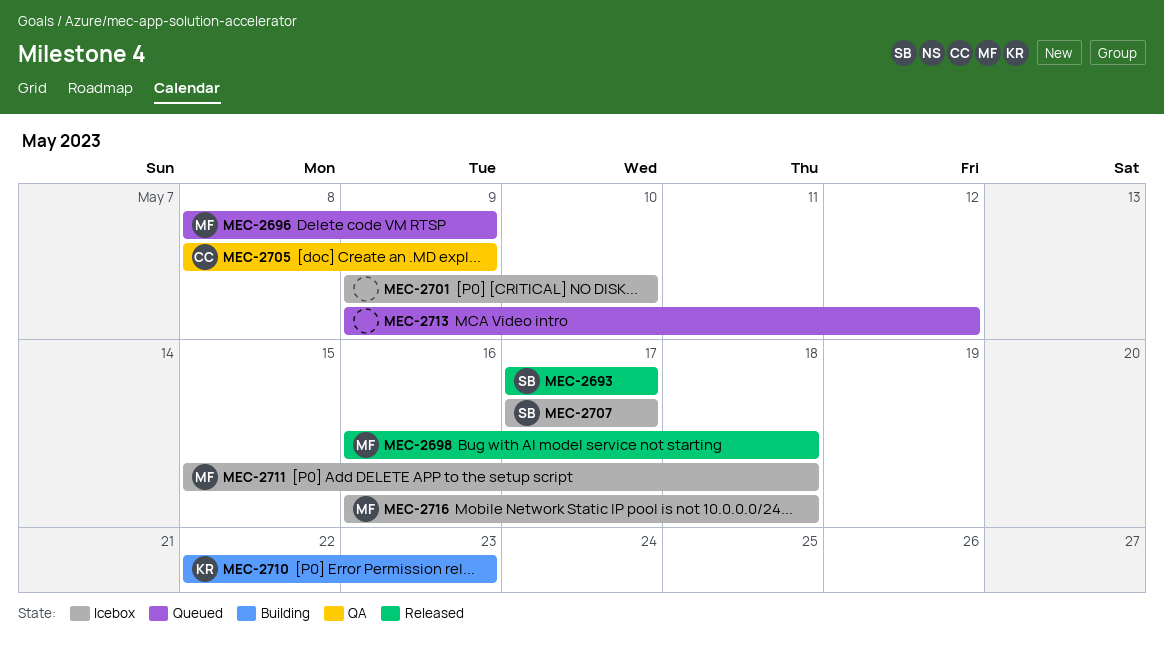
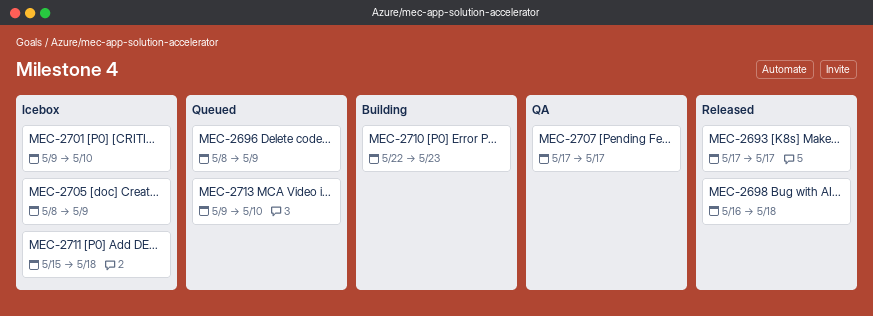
MEC-2705, status: QA -> Icebox
MEC-2707, status: Icebox -> QA
MEC-2713, due: May 12 -> May 10
MEC-2716: present -> none

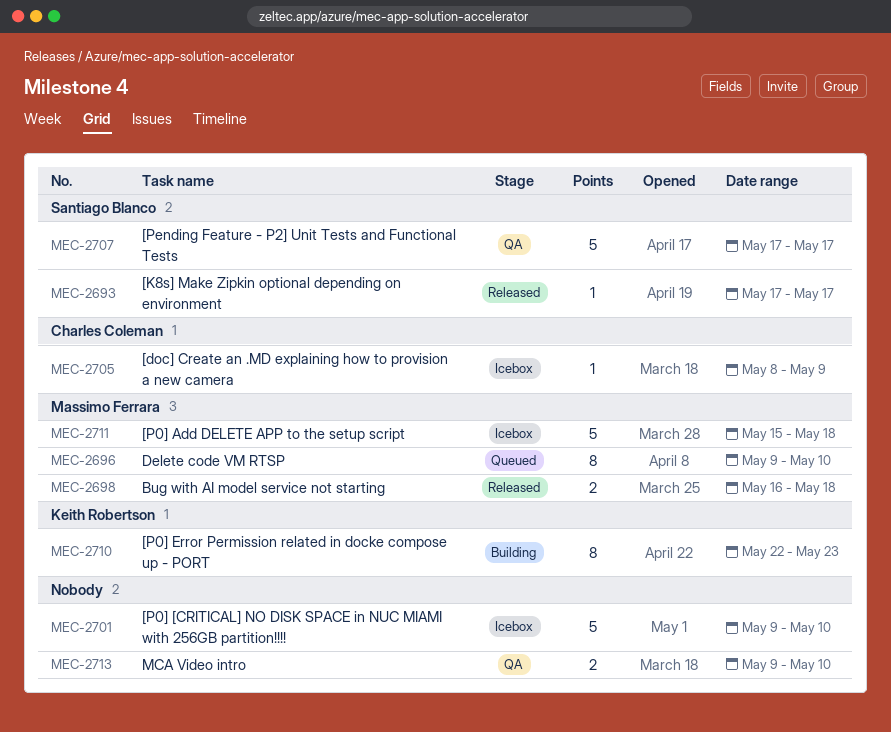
MEC-2696, start: May 8 -> May 9
MEC-2696, due: May 9 -> May 10
MEC-2713, status: Queued -> QA

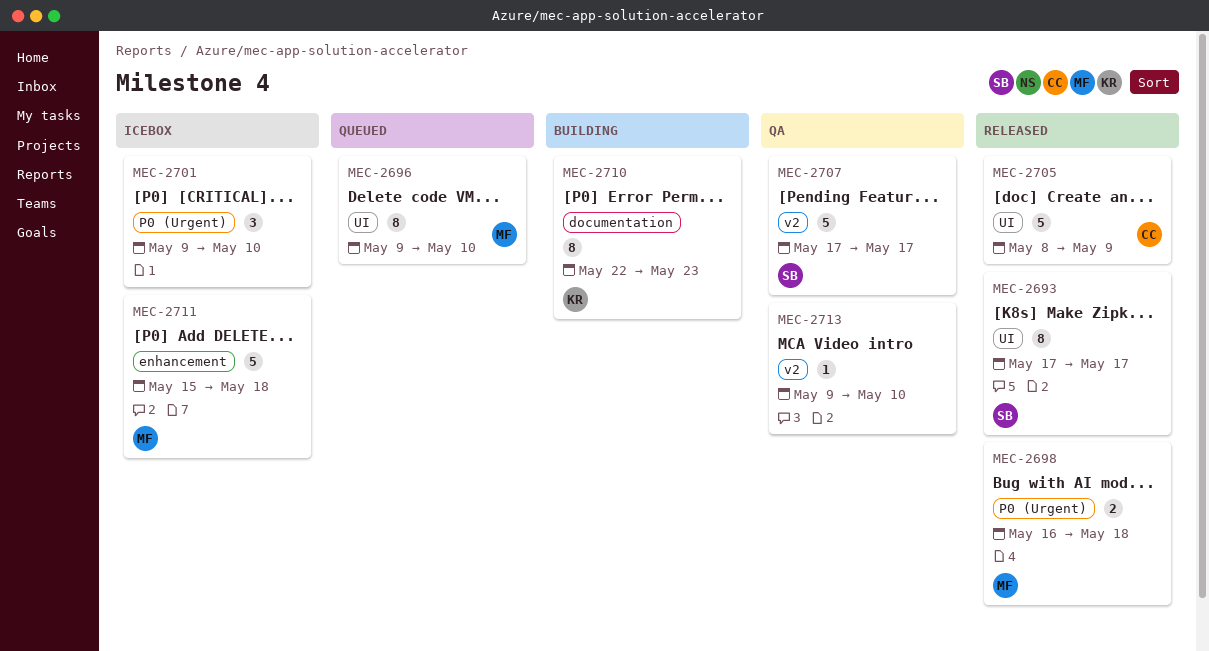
MEC-2693, estimate: 1 -> 8
MEC-2701, estimate: 5 -> 3
MEC-2705, status: Icebox -> Released
MEC-2705, estimate: 1 -> 5
MEC-2713, estimate: 2 -> 1

